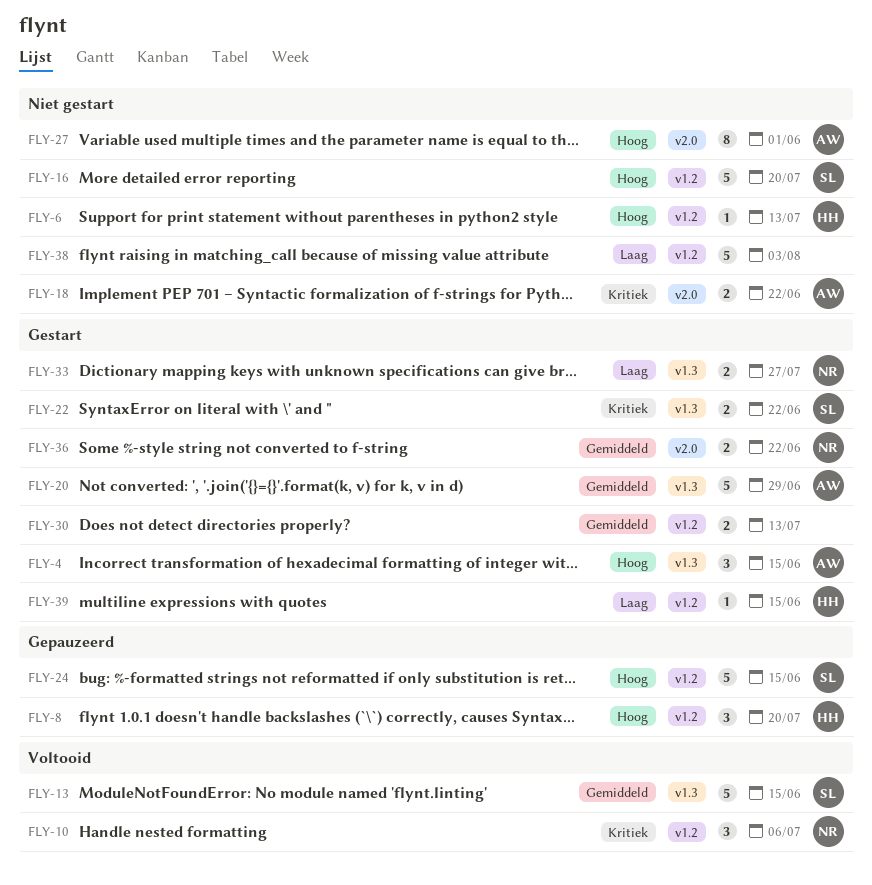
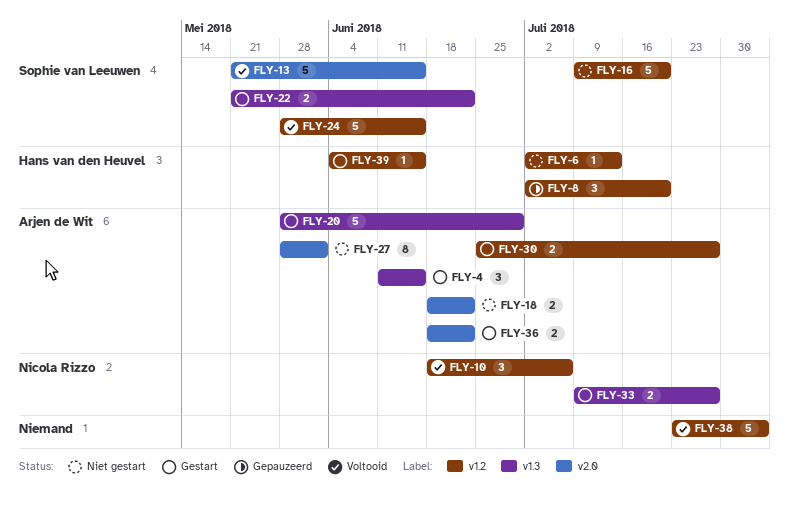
FLY-13, label: v1.3 -> v2.0
FLY-24, status: Gepauzeerd -> Voltooid
FLY-30, owner: none -> Arjen de Wit
FLY-30, due: Jul 13 -> Jul 27
FLY-36, owner: Nicola Rizzo -> Arjen de Wit
FLY-38, status: Niet gestart -> Voltooid

